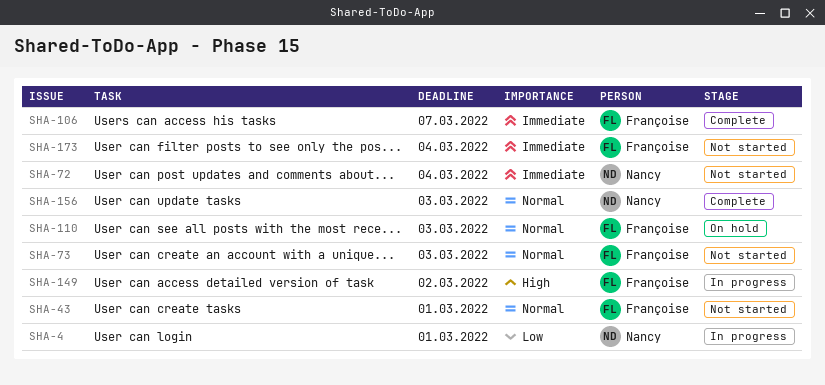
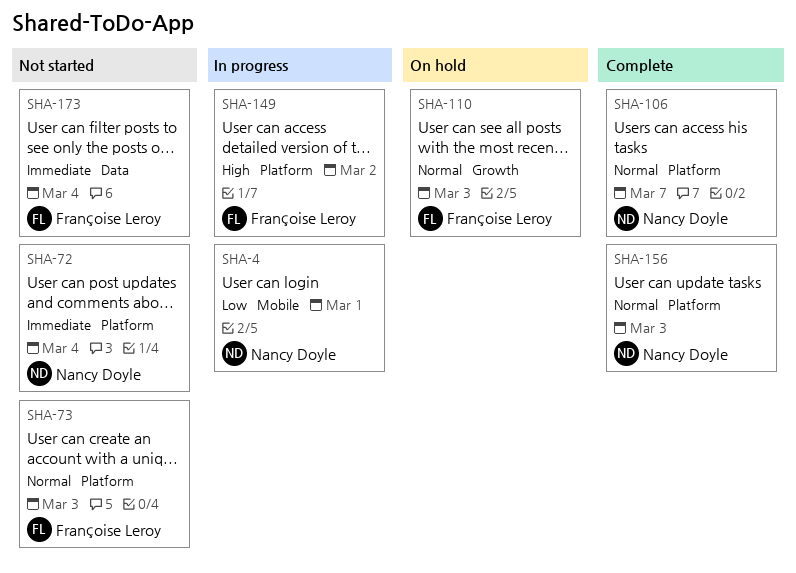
SHA-43: present -> none
SHA-106, owner: Françoise Leroy -> Nancy Doyle
SHA-106, priority: Immediate -> Normal

